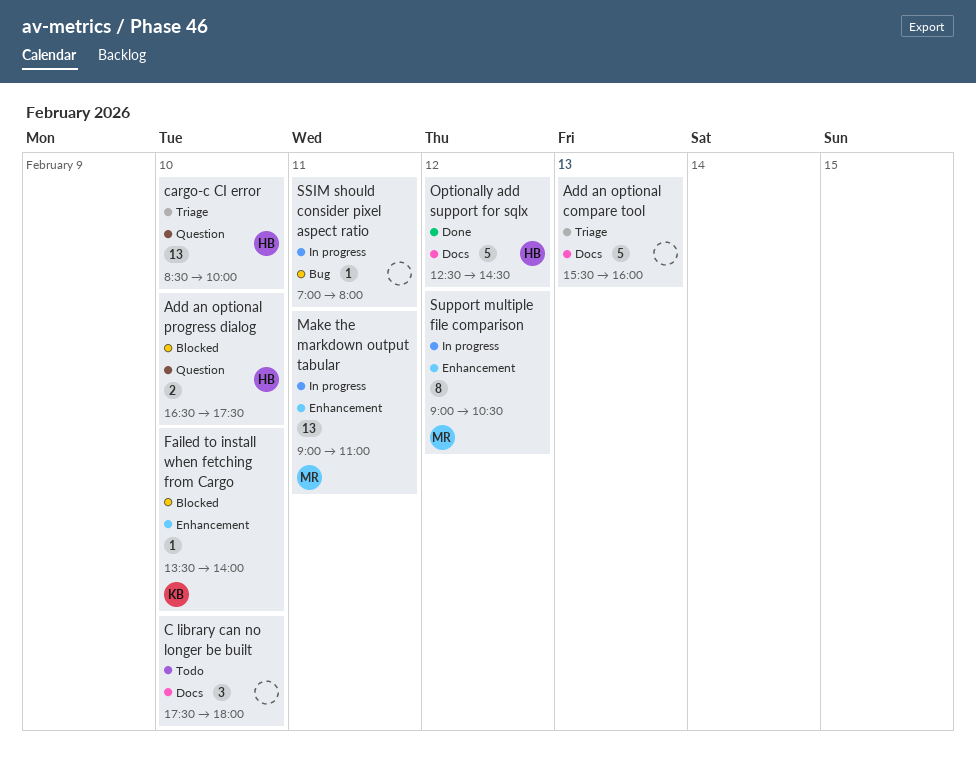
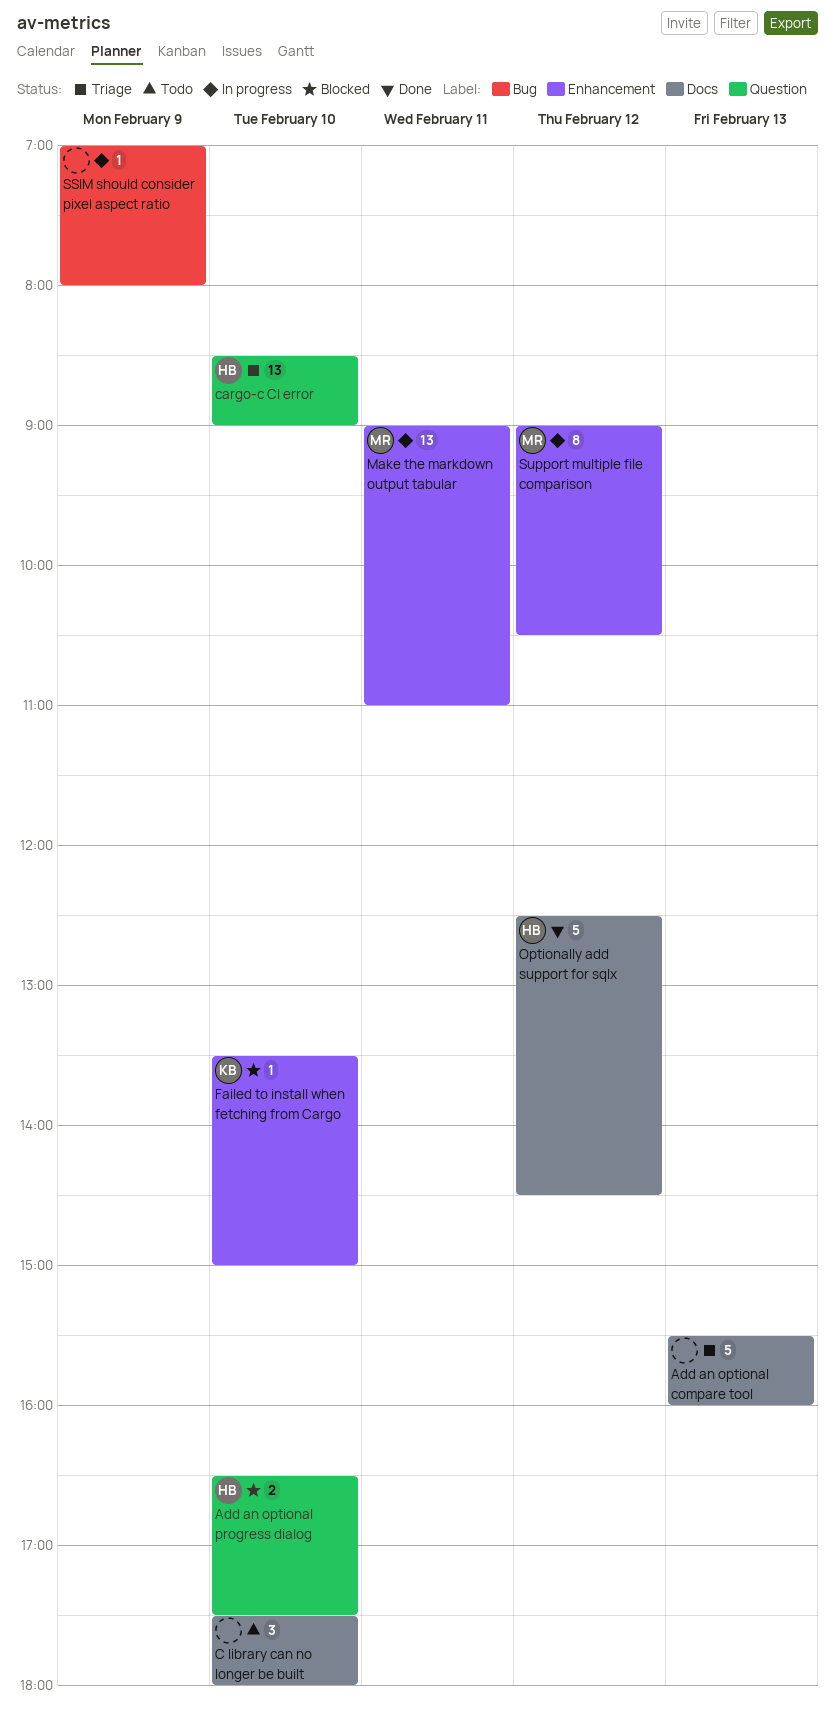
cargo-c CI error, ends: 10:00 -> 09:00
Failed to install when fetching from Cargo, ends: 14:00 -> 15:00
SSIM should consider pixel aspect ratio, day: Feb 11 -> Feb 9

